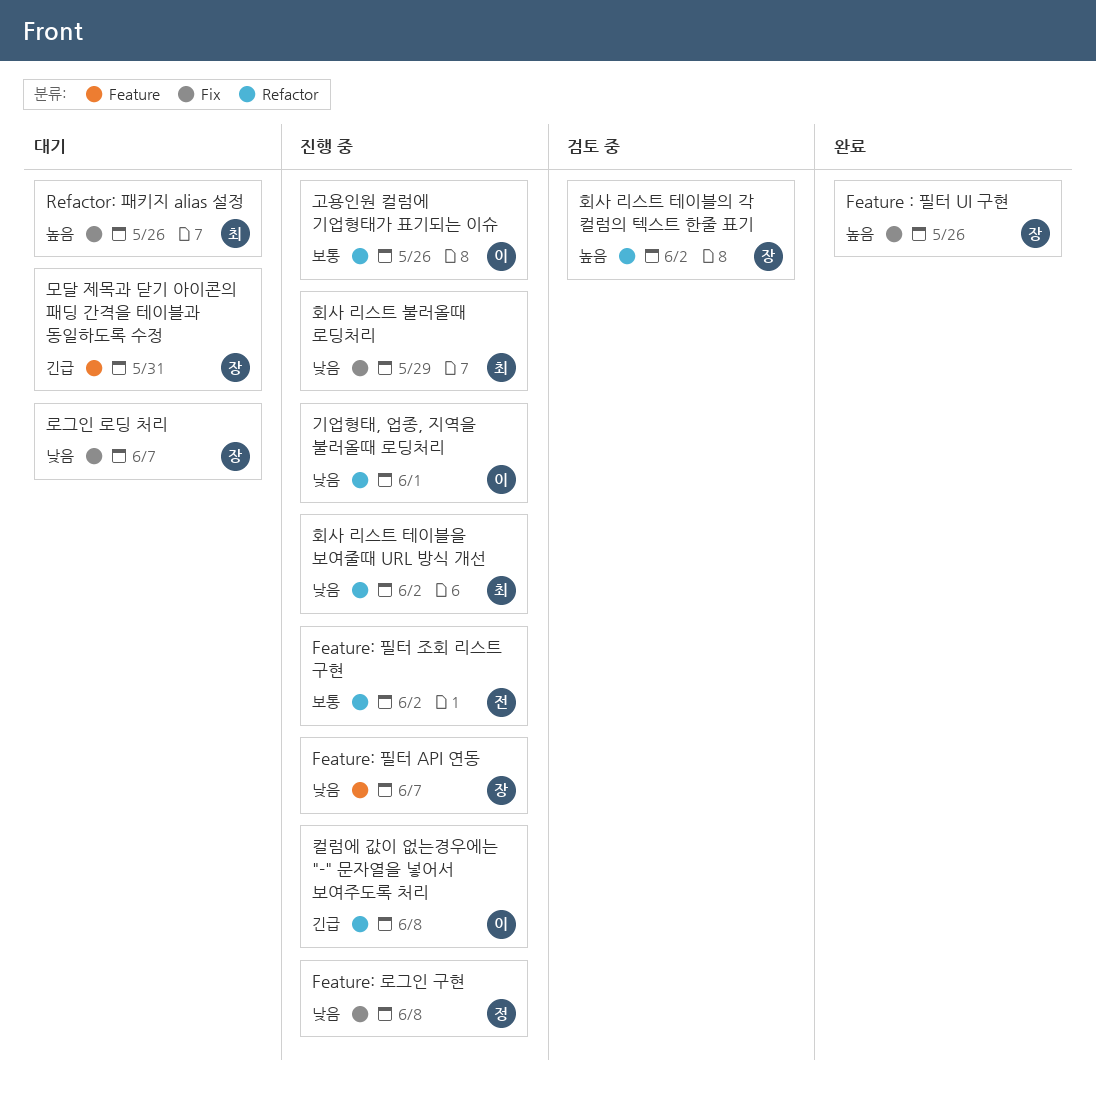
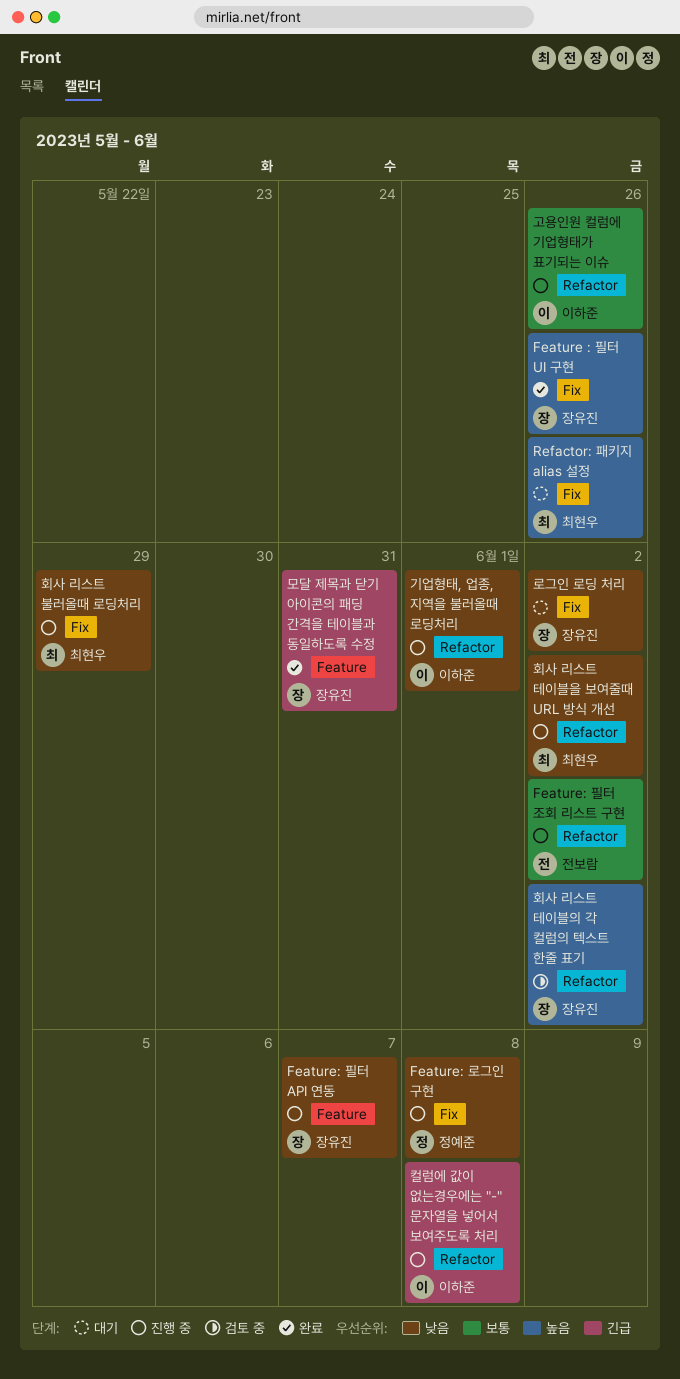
로그인 로딩 처리, due: Jun 7 -> Jun 2
모달 제목과 닫기 아이콘의 패딩 간격을 테이블과 동일하도록 수정, status: 대기 -> 완료

